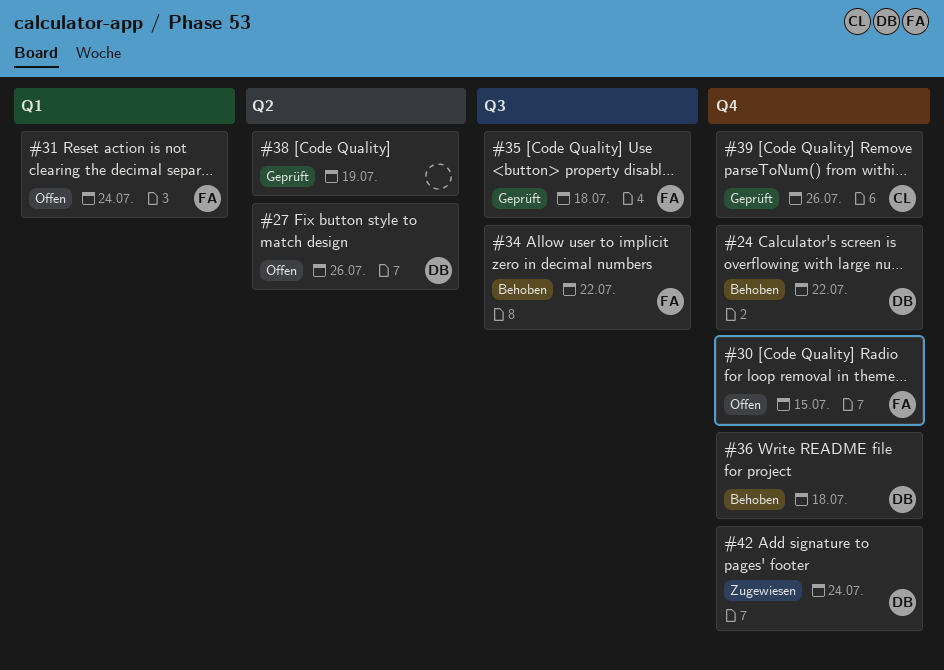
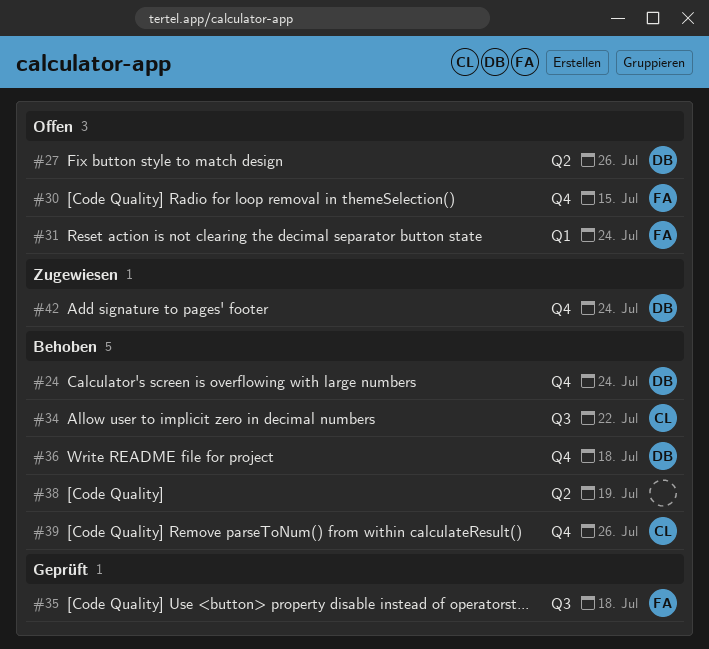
#24, due: Jul 22 -> Jul 24
#34, owner: FA -> CL
#38, status: Geprüft -> Behoben
#39, status: Geprüft -> Behoben

